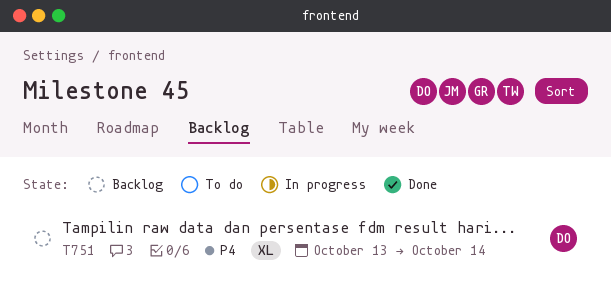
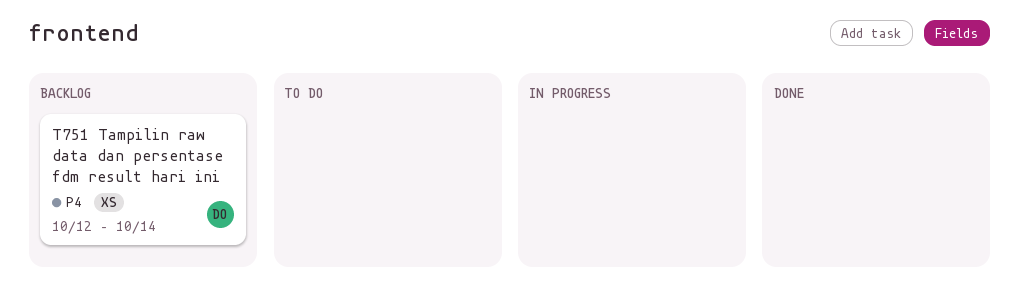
T751, estimate: XL -> XS
T751, start: Oct 13 -> Oct 12

